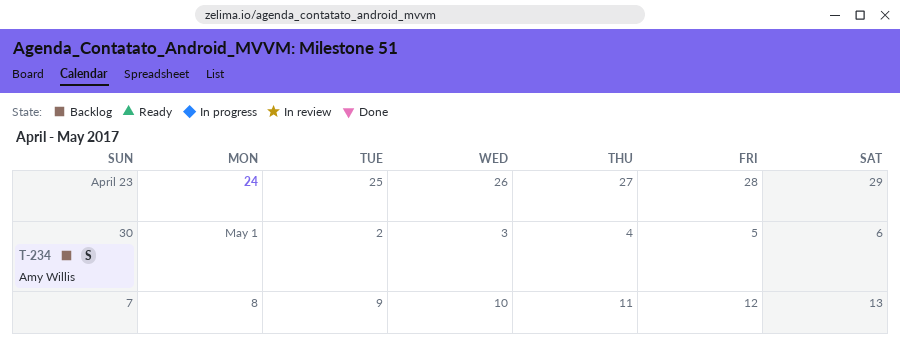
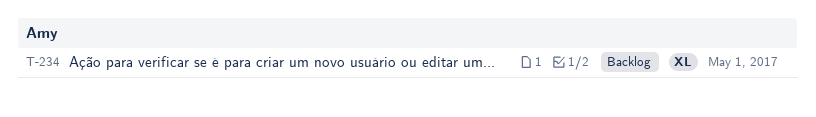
T-234, estimate: S -> XL
T-234, due: Apr 30 -> May 1

